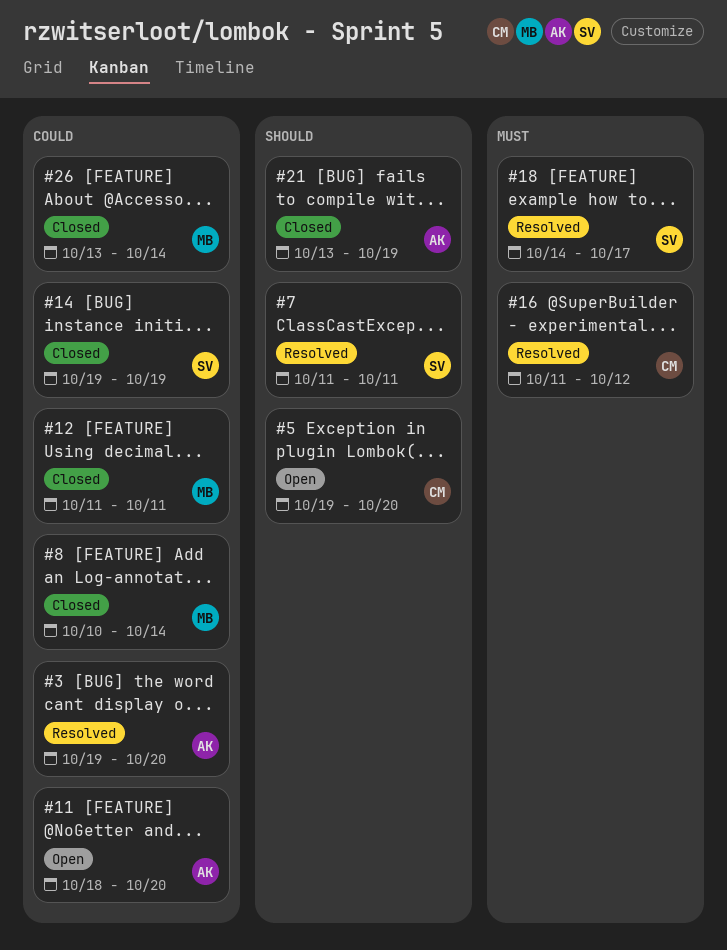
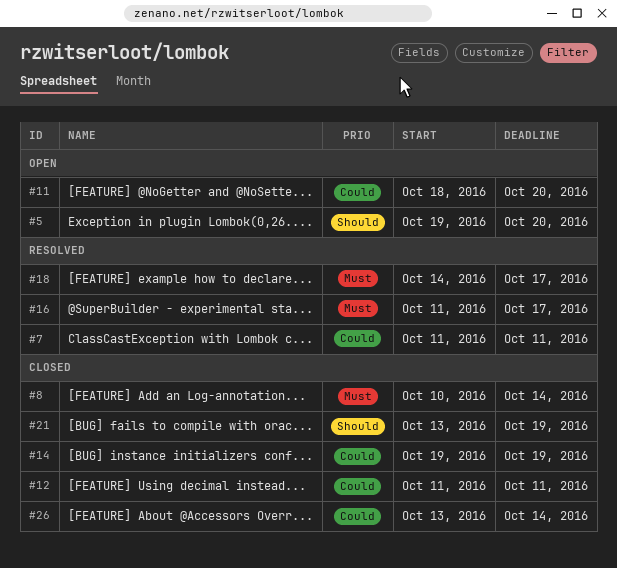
#3: present -> none
#7, priority: Should -> Could
#8, priority: Could -> Must
#16, due: Oct 12 -> Oct 17

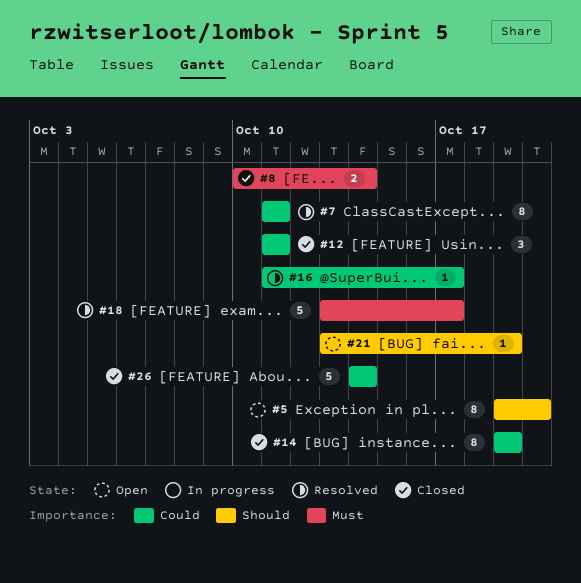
#11: present -> none
#16, priority: Must -> Could
#18, start: Oct 14 -> Oct 13
#21, status: Closed -> Open
#26, start: Oct 13 -> Oct 14

